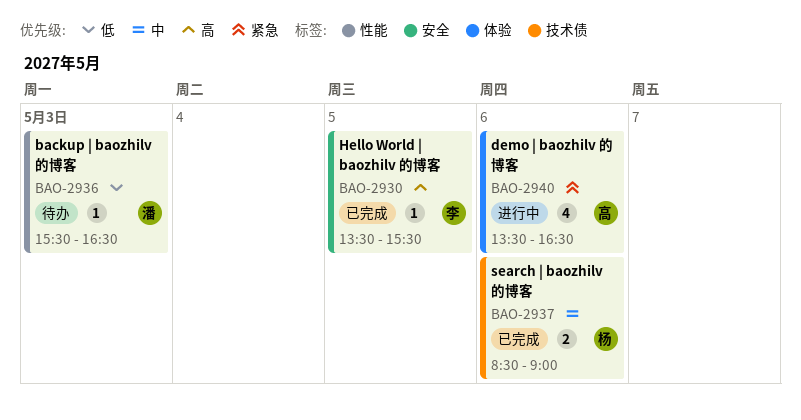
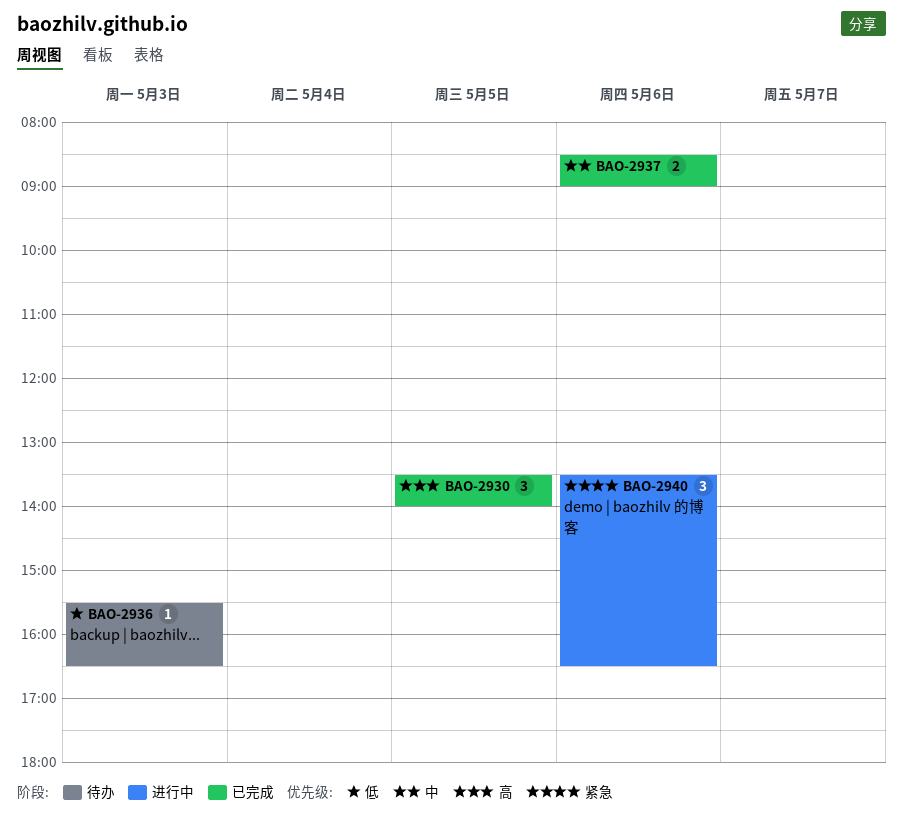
BAO-2930, estimate: 1 -> 3
BAO-2930, ends: 15:30 -> 14:00
BAO-2940, estimate: 4 -> 3

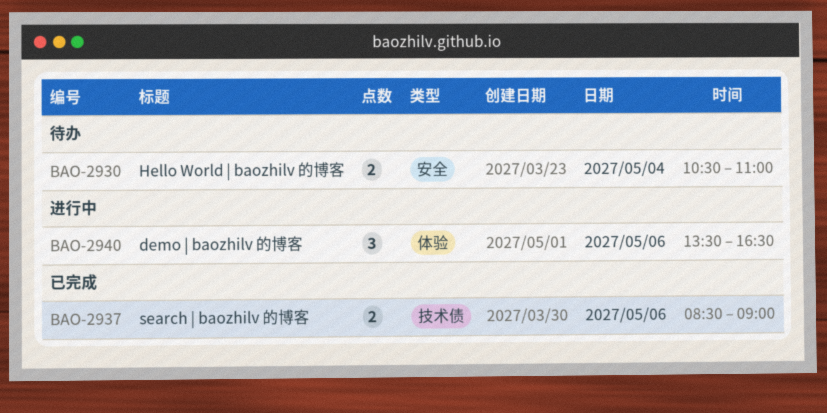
BAO-2930, status: 已完成 -> 待办
BAO-2930, estimate: 3 -> 2
BAO-2930, day: May 5 -> May 4
BAO-2930, begins: 13:30 -> 10:30
BAO-2930, ends: 14:00 -> 11:00
BAO-2936: present -> none

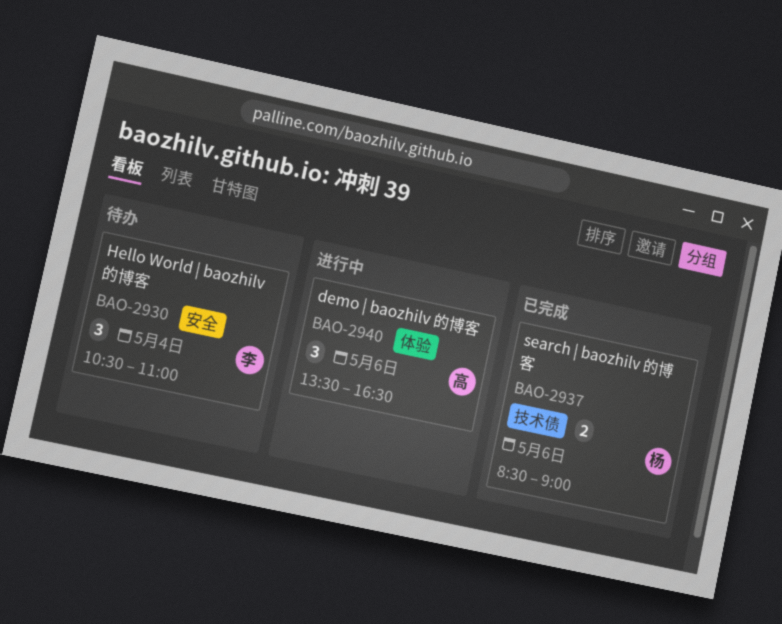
BAO-2930, estimate: 2 -> 3

